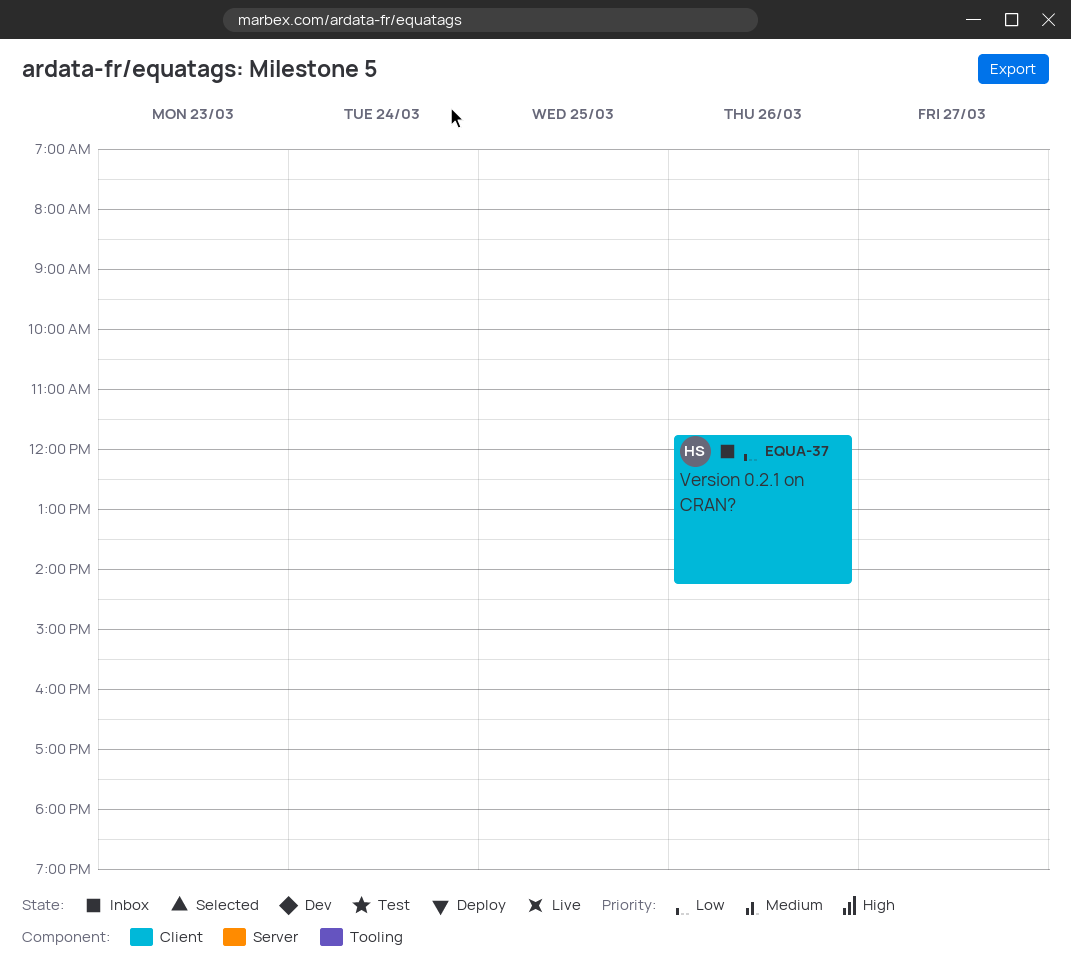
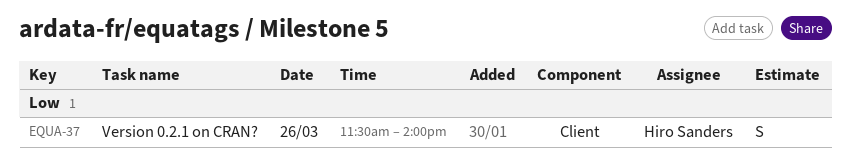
EQUA-37, begins: 11:45 -> 11:30
EQUA-37, ends: 14:15 -> 14:00

